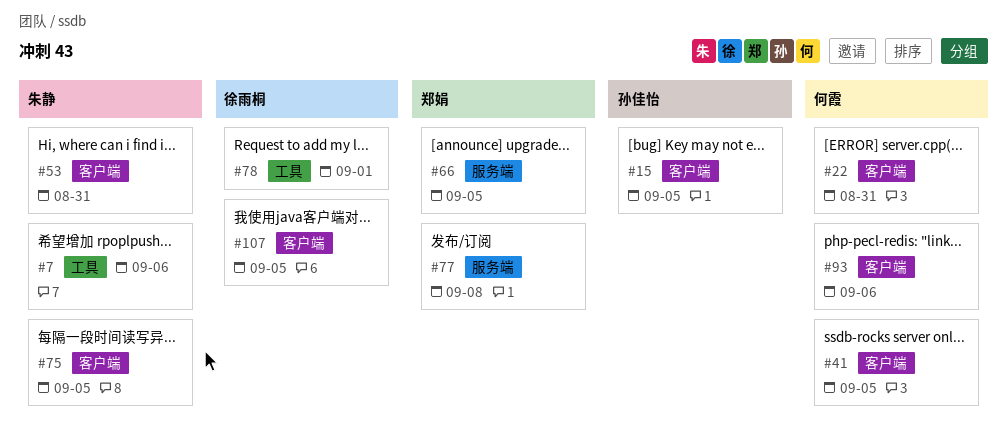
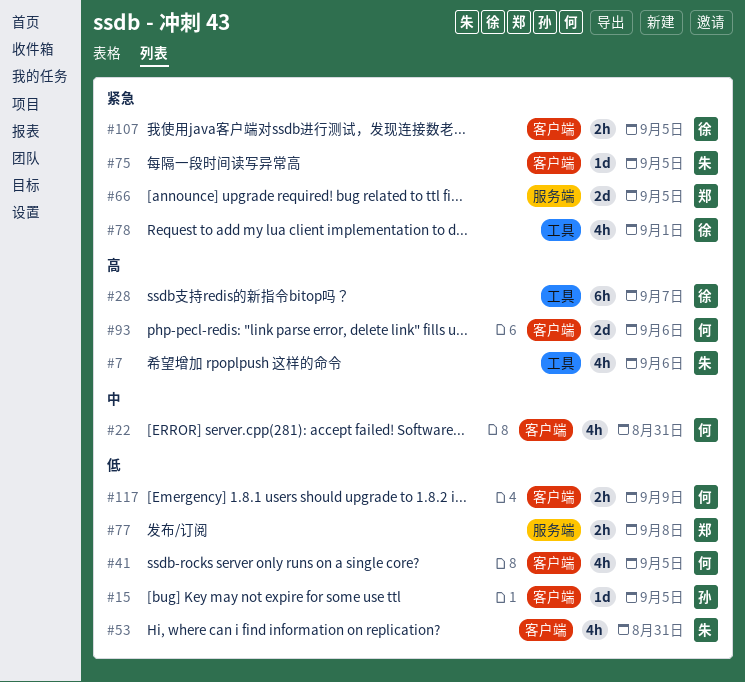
#28: none -> present
#117: none -> present

